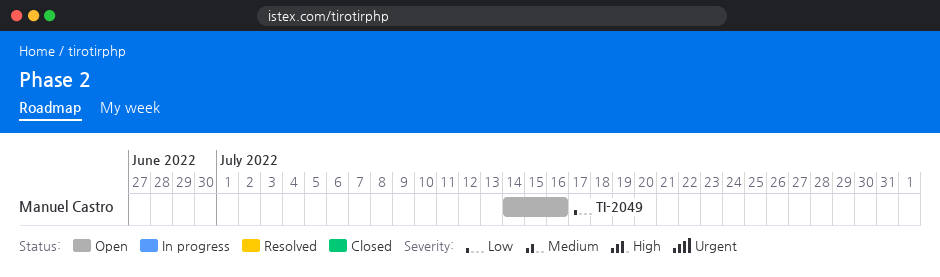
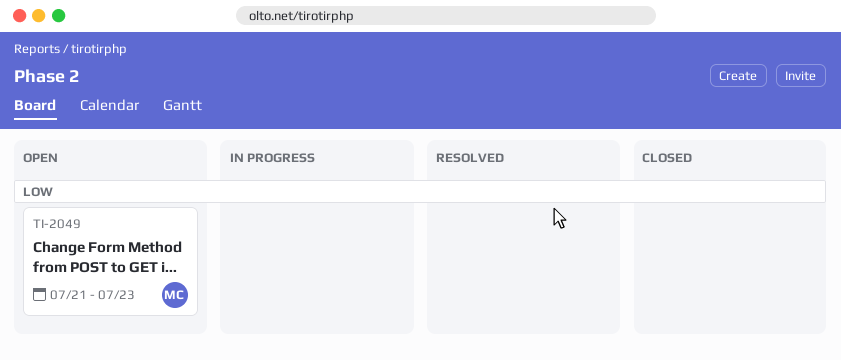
TI-2049, start: Jul 14 -> Jul 21
TI-2049, due: Jul 16 -> Jul 23

